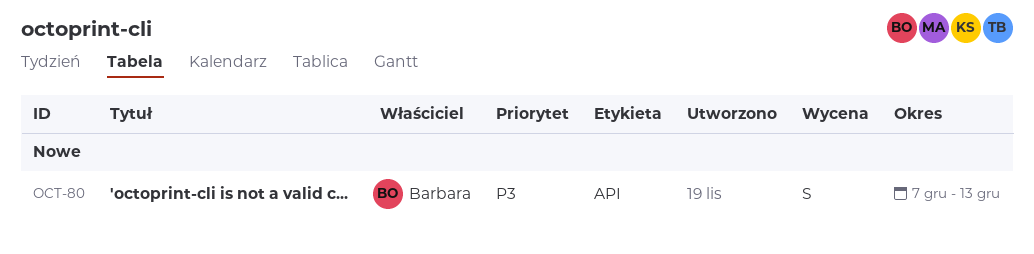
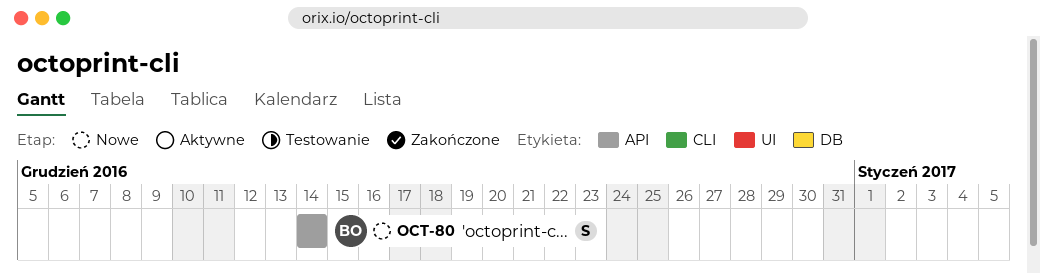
OCT-80, start: Dec 7 -> Dec 14
OCT-80, due: Dec 13 -> Dec 14

